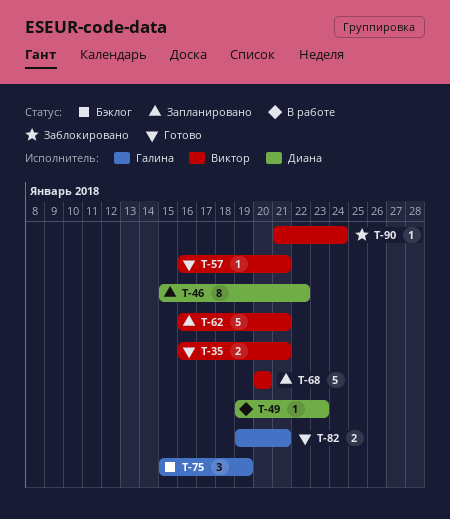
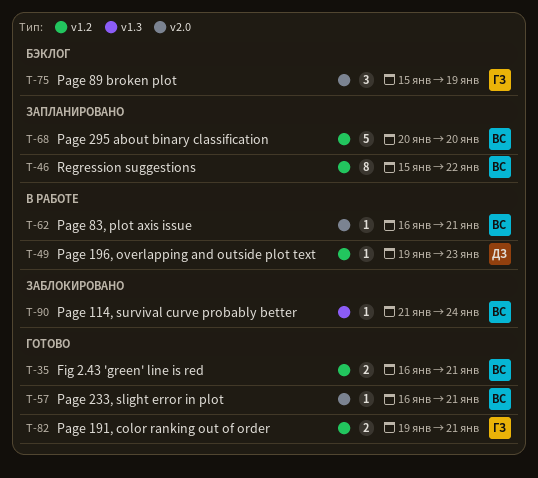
T-46, owner: Диана -> Виктор
T-62, status: Запланировано -> В работе
T-62, estimate: 5 -> 1

